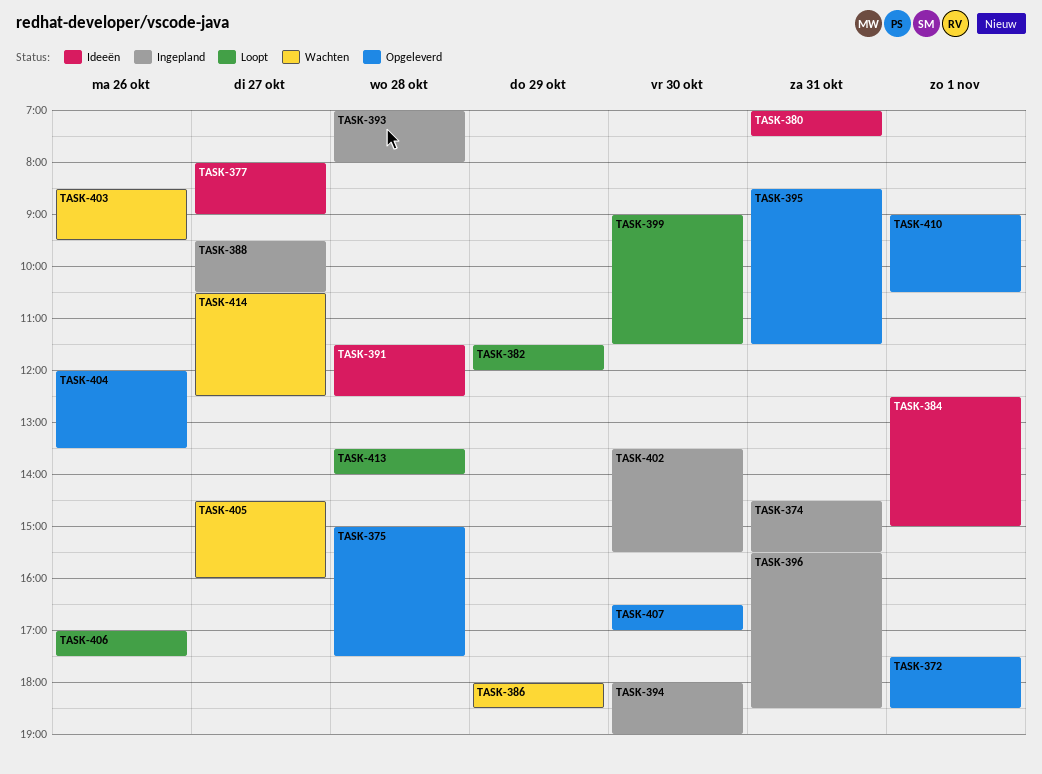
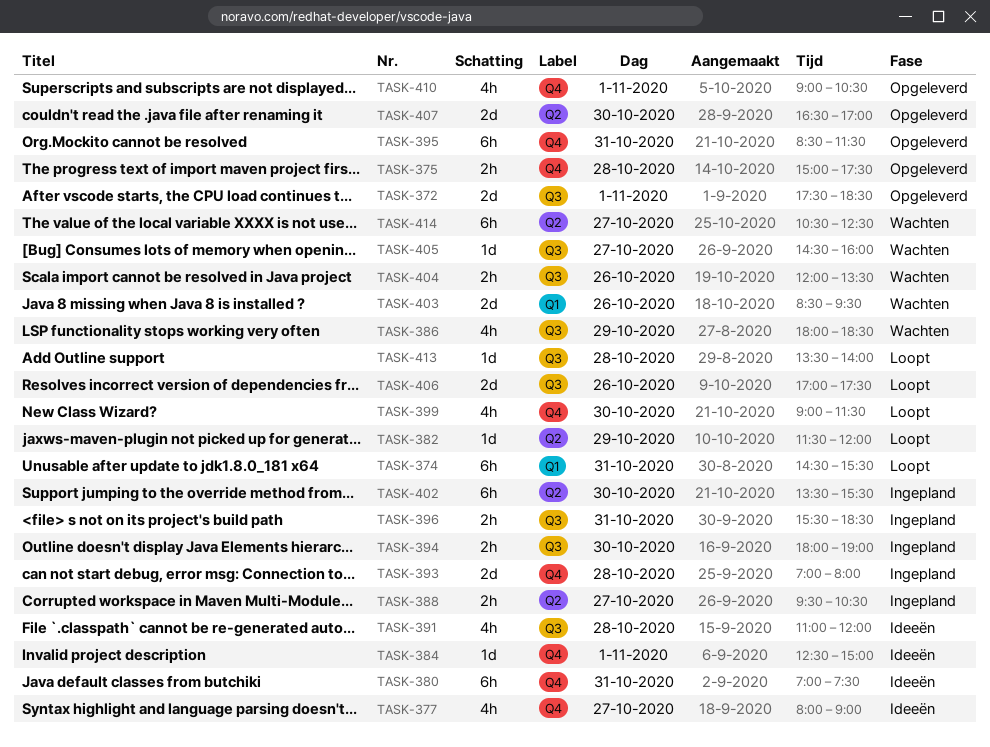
TASK-374, status: Ingepland -> Loopt
TASK-391, begins: 11:30 -> 11:00
TASK-391, ends: 12:30 -> 12:00
TASK-404, status: Opgeleverd -> Wachten

